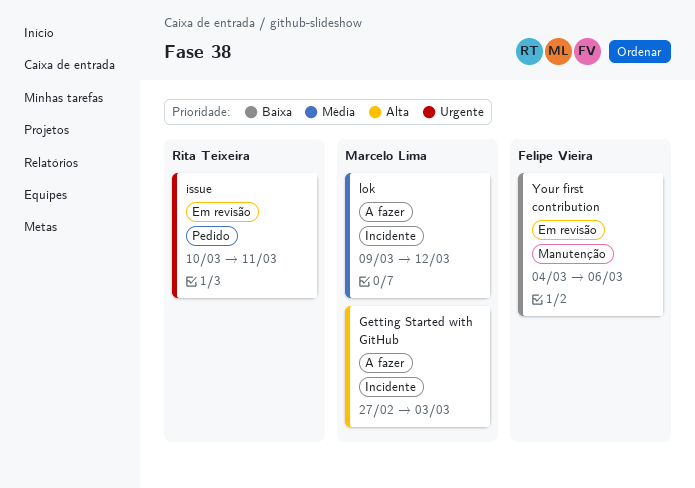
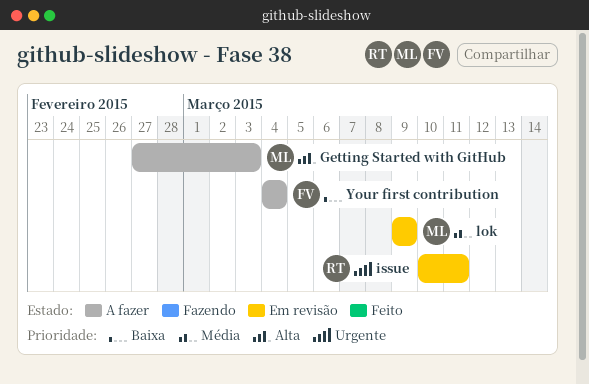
lok, status: A fazer -> Em revisão
lok, due: Mar 12 -> Mar 9
Your first contribution, status: Em revisão -> A fazer
Your first contribution, due: Mar 6 -> Mar 4

